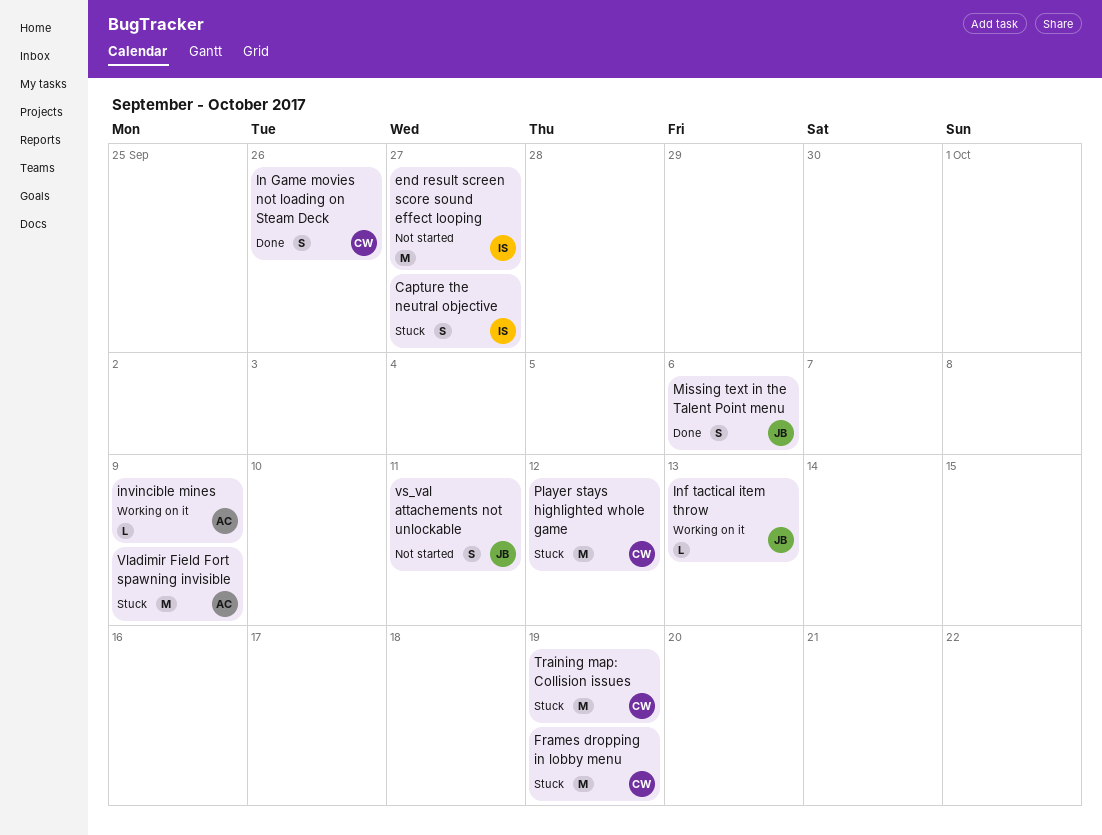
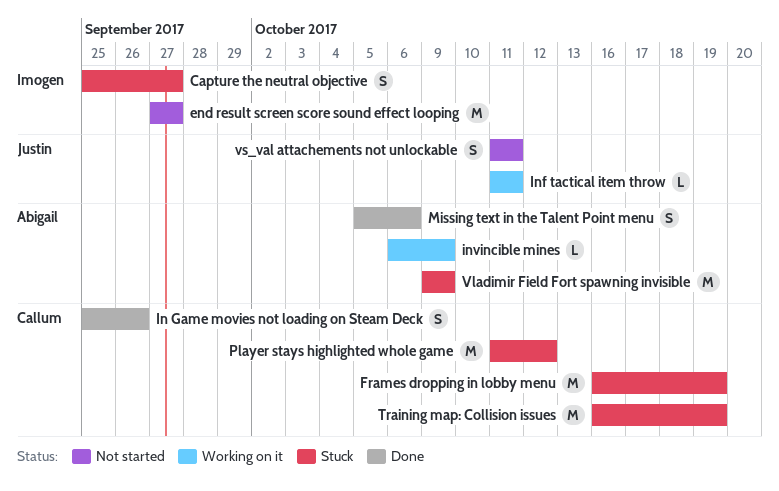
Inf tactical item throw, due: Oct 13 -> Oct 11
Missing text in the Talent Point menu, owner: Justin -> Abigail

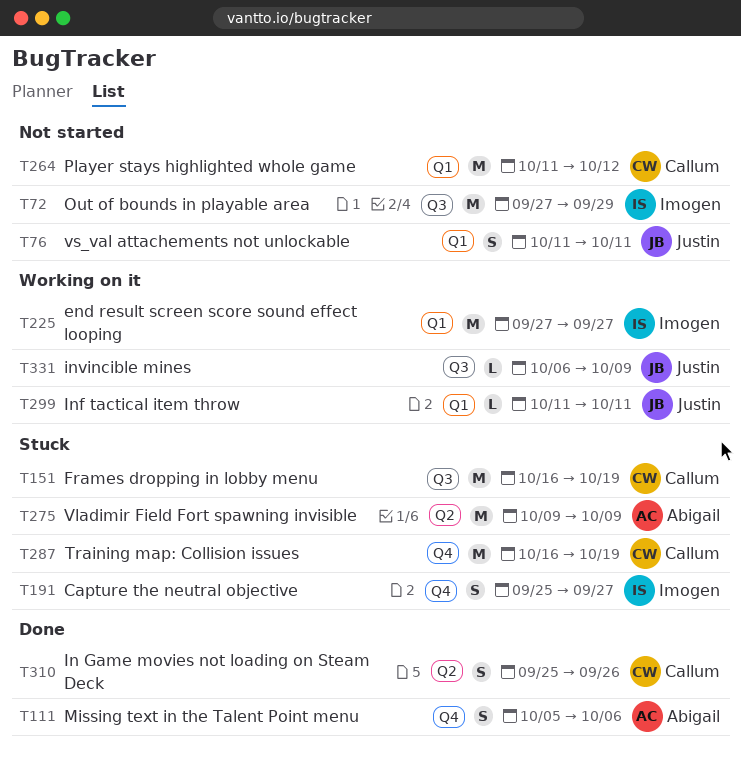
end result screen score sound effect looping, status: Not started -> Working on it
invincible mines, owner: Abigail -> Justin
Out of bounds in playable area: none -> present
Player stays highlighted whole game, status: Stuck -> Not started

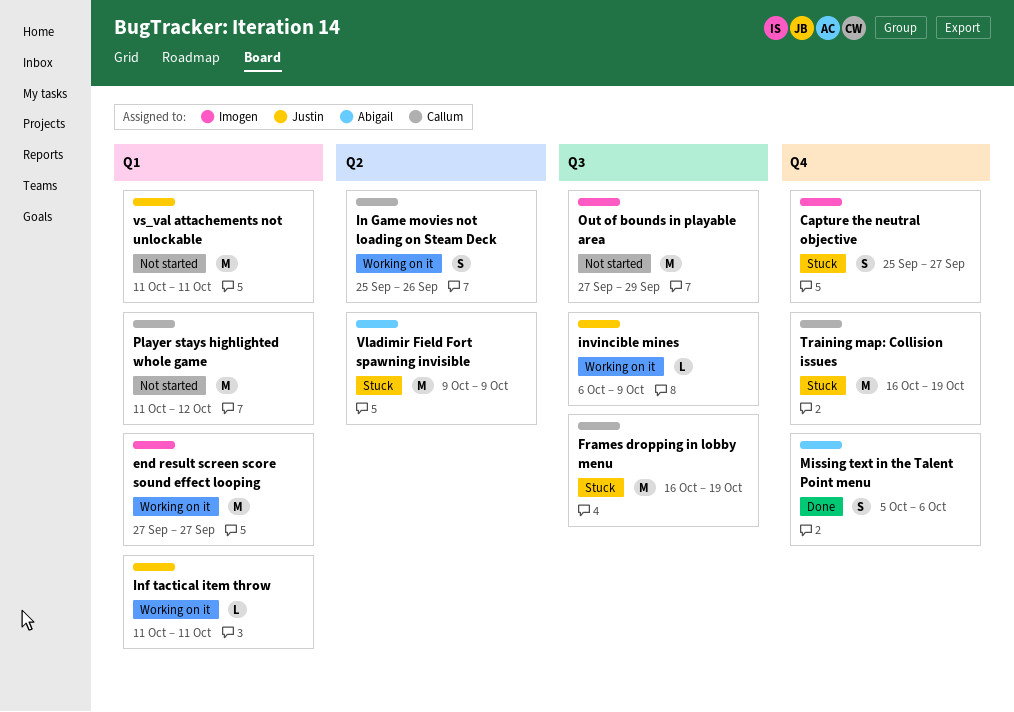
In Game movies not loading on Steam Deck, status: Done -> Working on it
vs_val attachements not unlockable, estimate: S -> M

